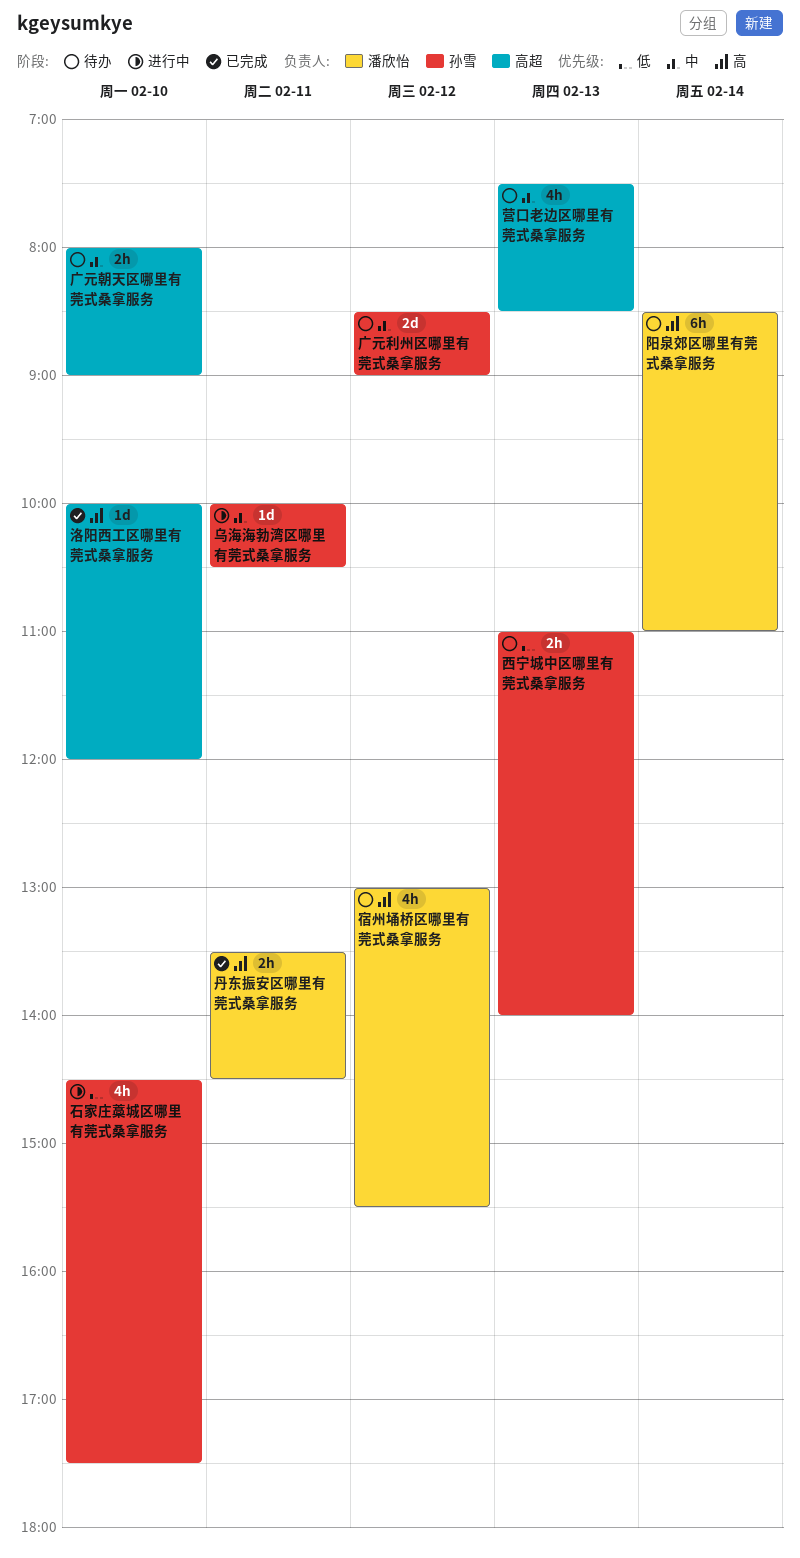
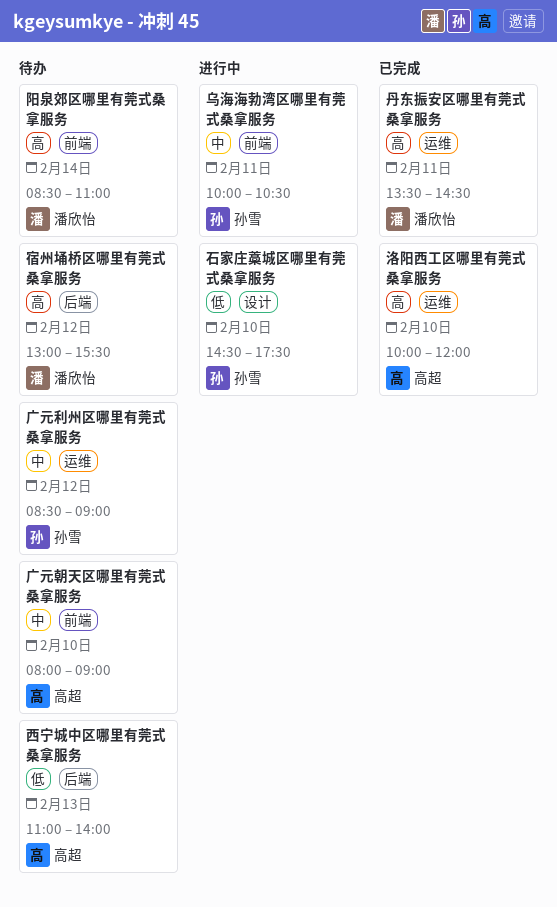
营口老边区哪里有莞式桑拿服务: present -> none
西宁城中区哪里有莞式桑拿服务, owner: 孙雪 -> 高超

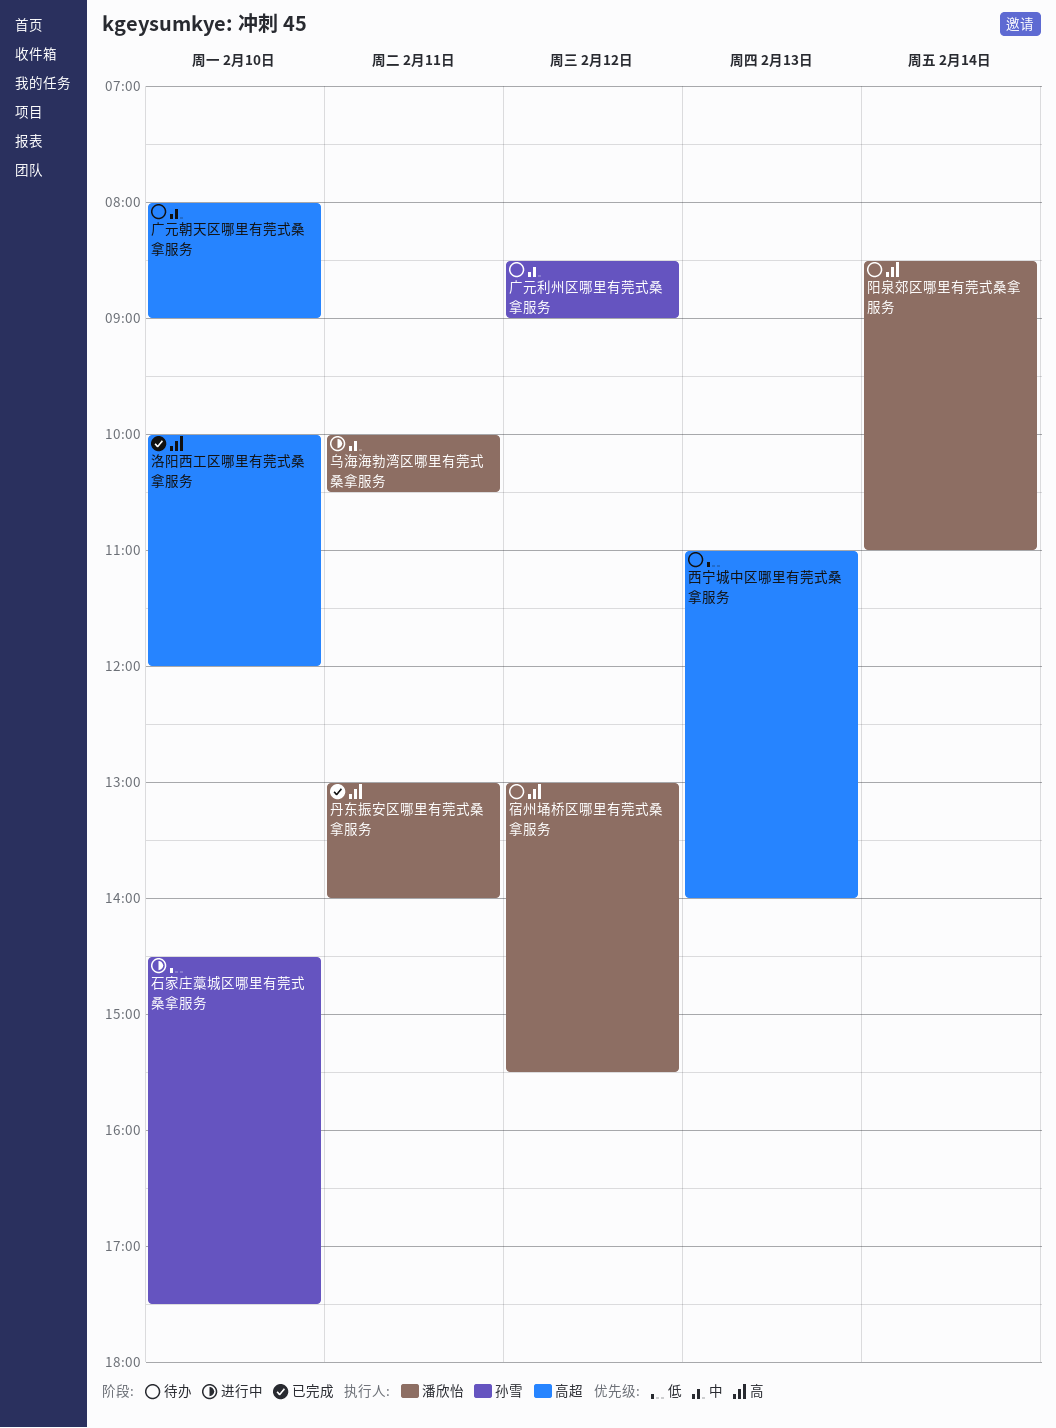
丹东振安区哪里有莞式桑拿服务, begins: 13:30 -> 13:00
丹东振安区哪里有莞式桑拿服务, ends: 14:30 -> 14:00
乌海海勃湾区哪里有莞式桑拿服务, owner: 孙雪 -> 潘欣怡

